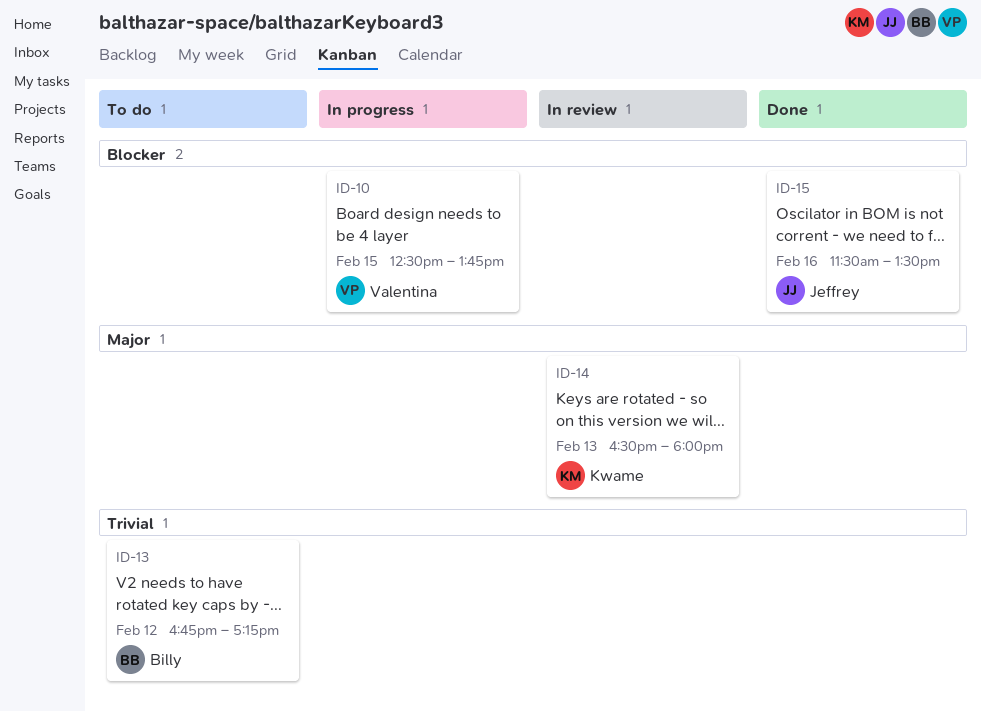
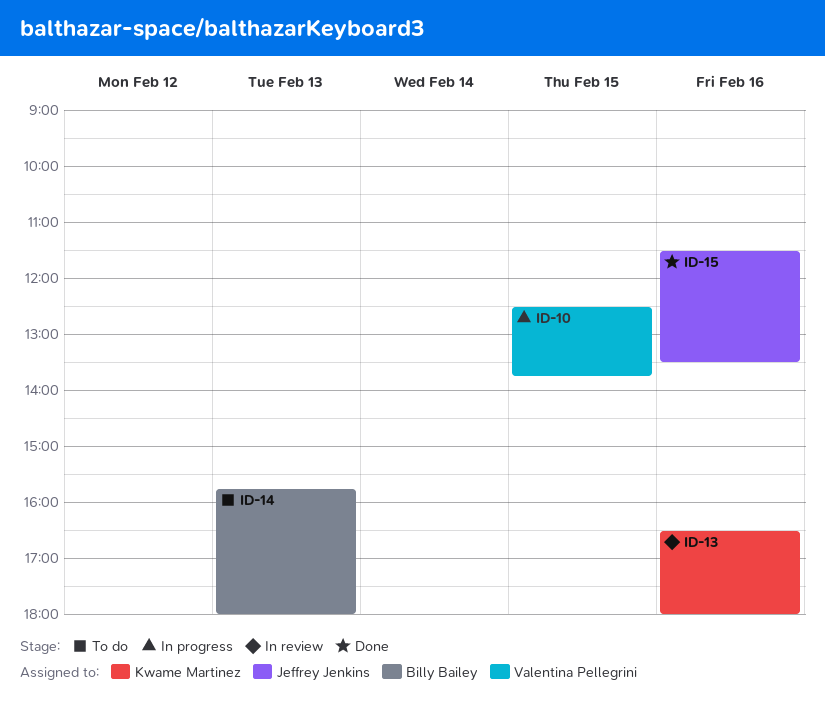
ID-13, status: To do -> In review
ID-13, owner: Billy Bailey -> Kwame Martinez
ID-13, day: Feb 12 -> Feb 16
ID-13, begins: 16:45 -> 16:30
ID-13, ends: 17:15 -> 18:00
ID-14, status: In review -> To do
ID-14, owner: Kwame Martinez -> Billy Bailey
ID-14, begins: 16:30 -> 15:45

